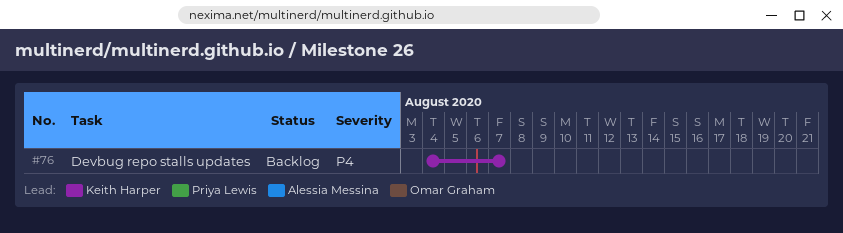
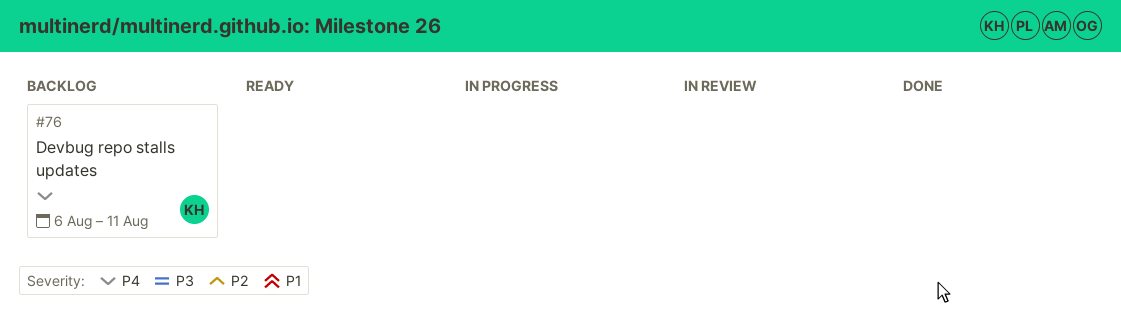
#76, start: Aug 4 -> Aug 6
#76, due: Aug 7 -> Aug 11

